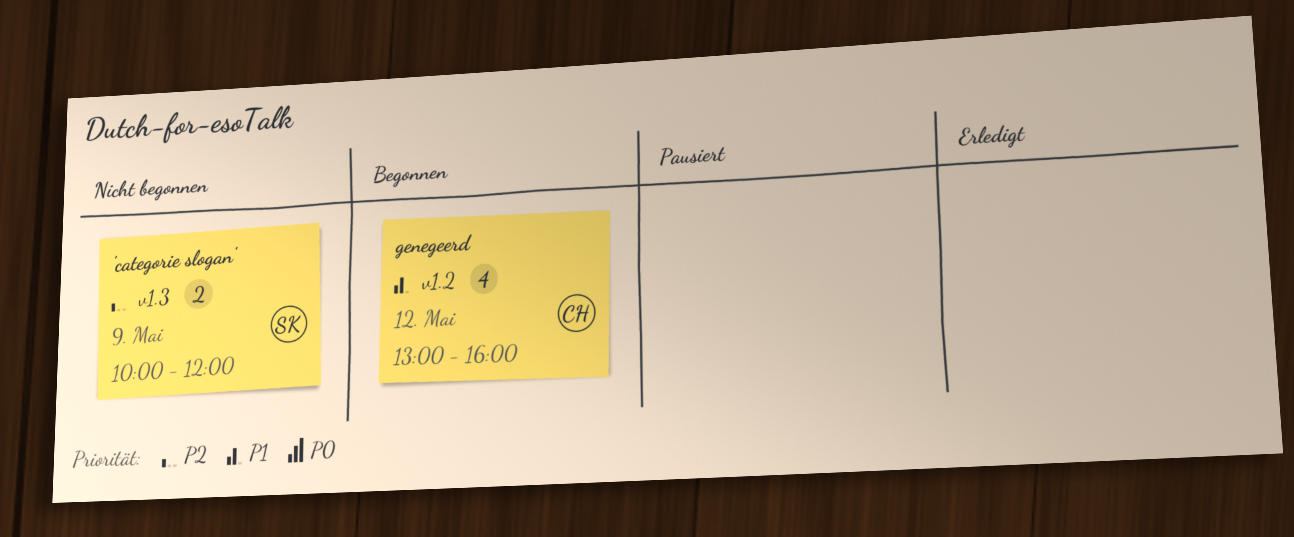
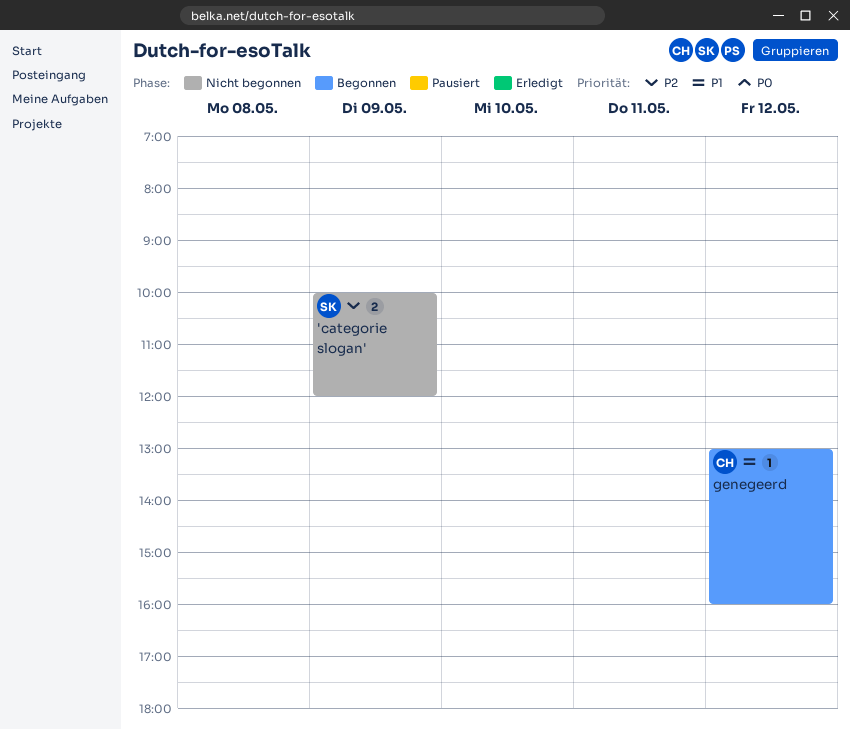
genegeerd, estimate: 4 -> 1

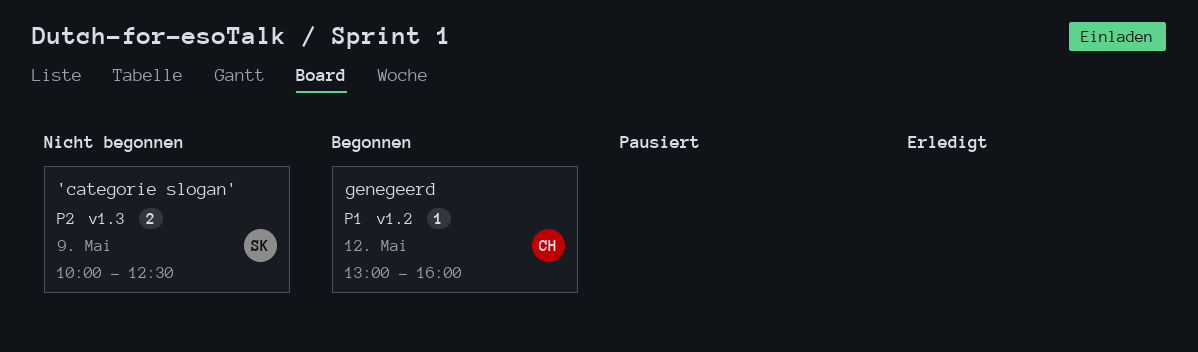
'categorie slogan', ends: 12:00 -> 12:30

